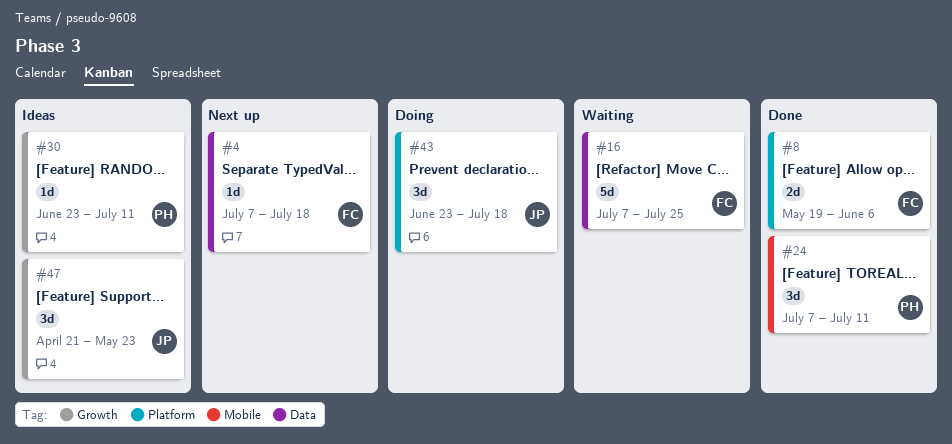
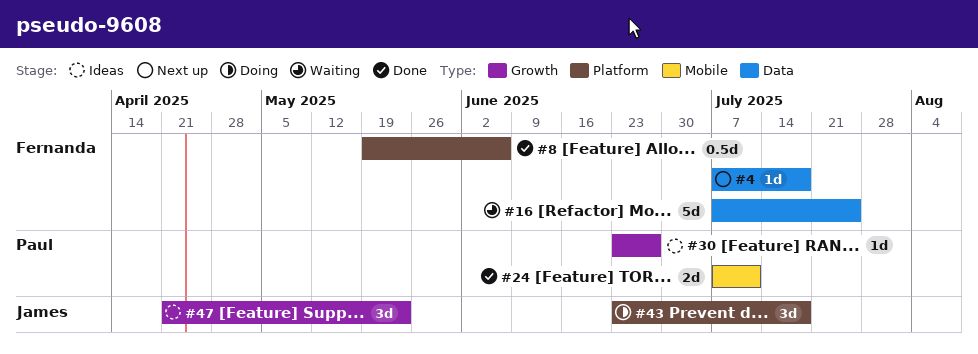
#8, estimate: 2d -> 0.5d
#24, estimate: 3d -> 2d
#30, due: Jul 11 -> Jun 27

